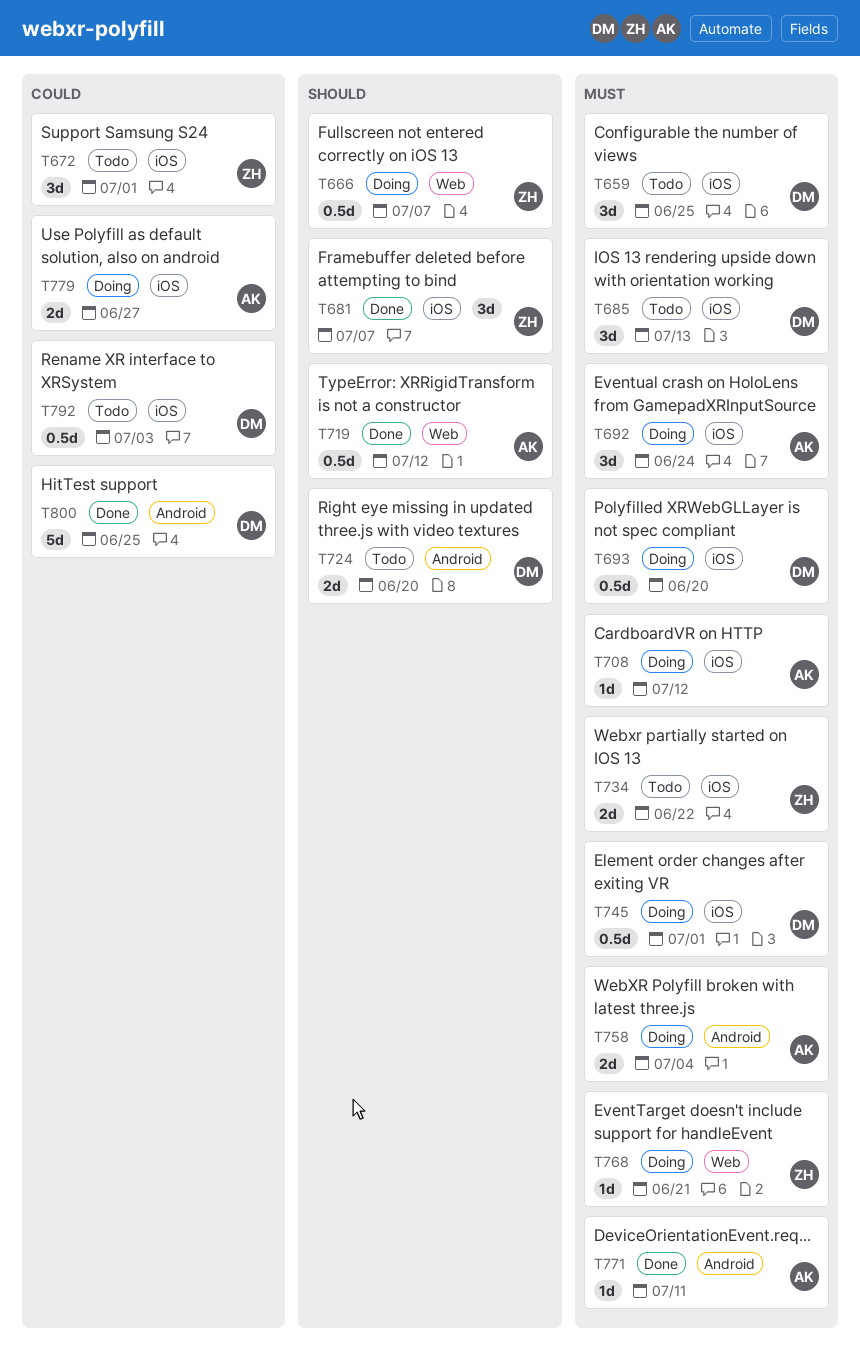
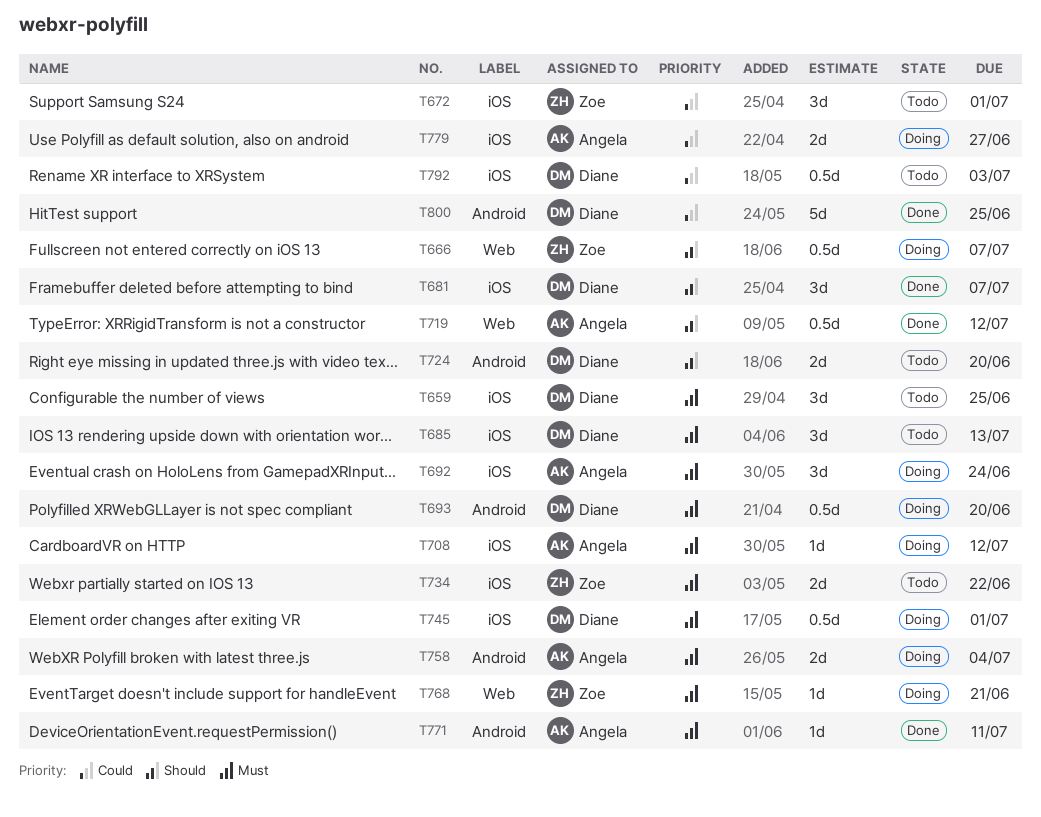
T681, owner: Zoe -> Diane
T693, label: iOS -> Android

